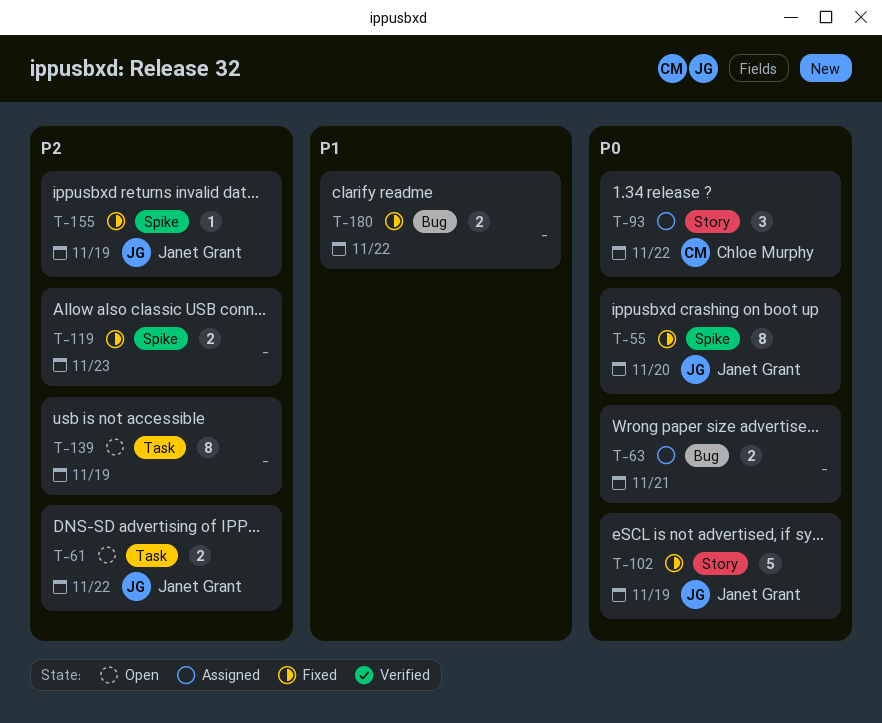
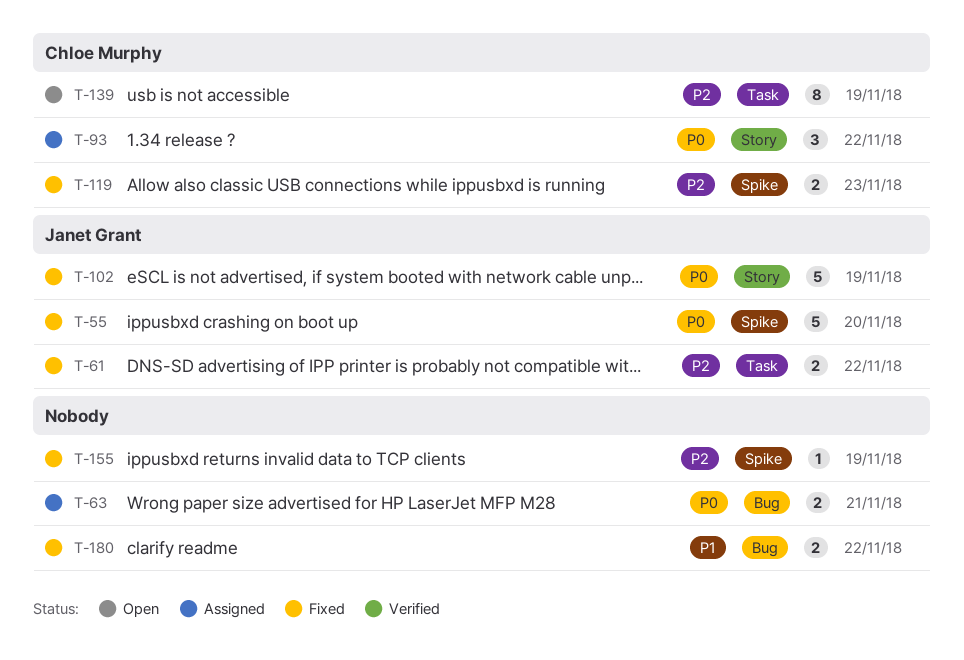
T-55, estimate: 8 -> 5
T-61, status: Open -> Fixed
T-119, owner: none -> Chloe Murphy
T-139, owner: none -> Chloe Murphy
T-155, owner: Janet Grant -> none

